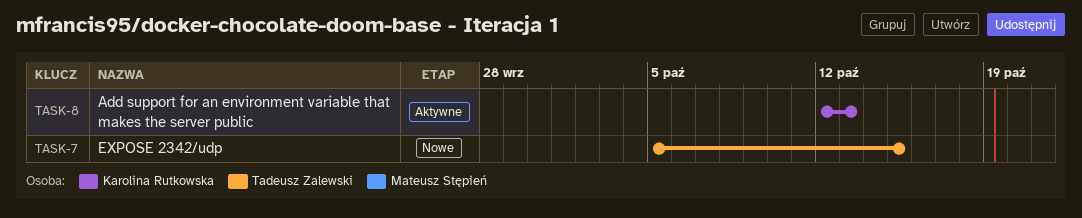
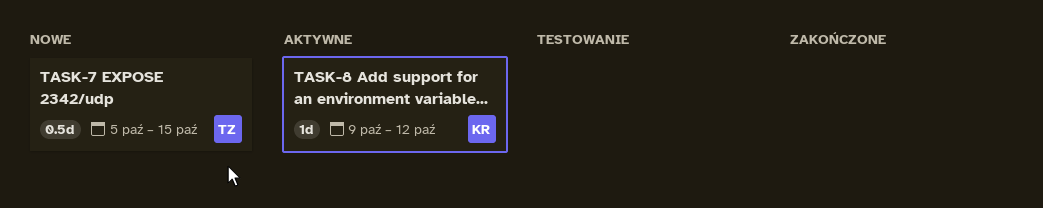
TASK-8, start: Oct 12 -> Oct 9
TASK-8, due: Oct 13 -> Oct 12

